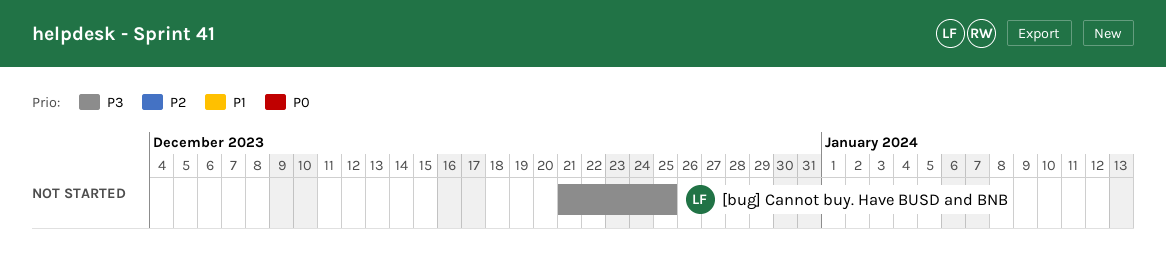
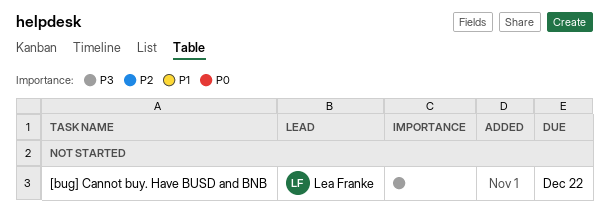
[bug] Cannot buy. Have BUSD and BNB, due: Dec 25 -> Dec 22

